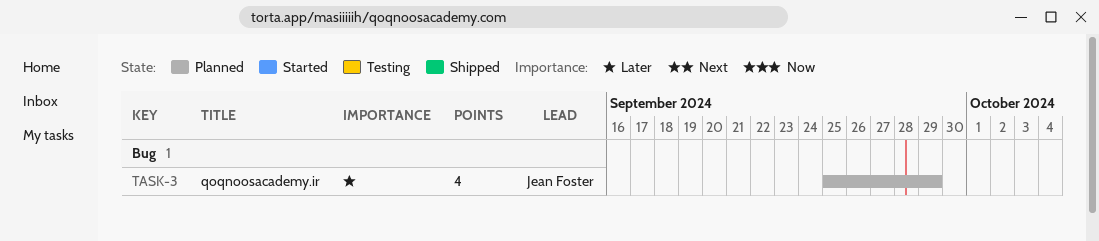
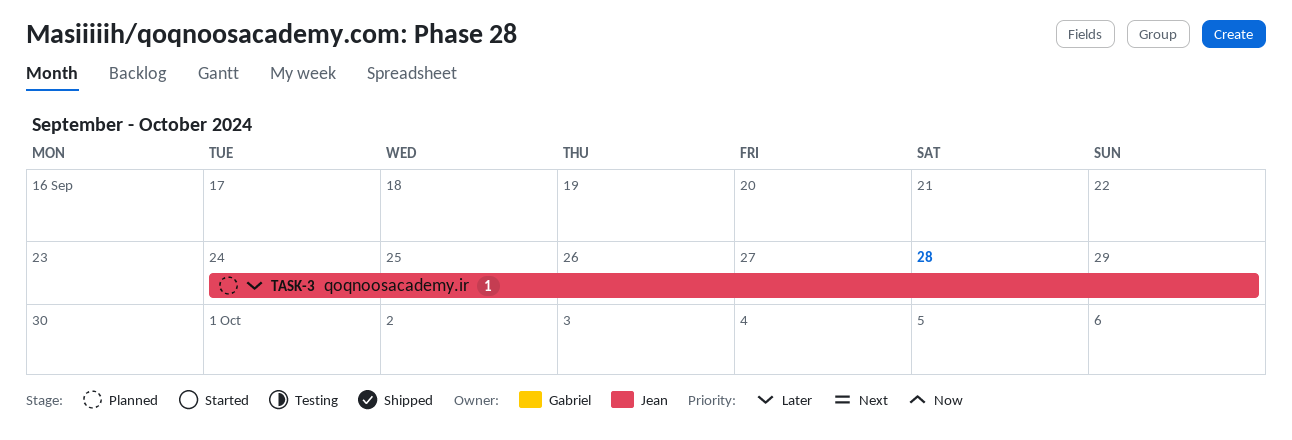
TASK-3, estimate: 4 -> 1
TASK-3, start: Sep 25 -> Sep 24

